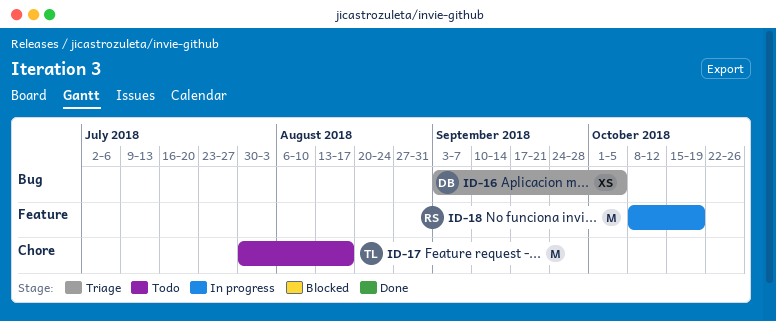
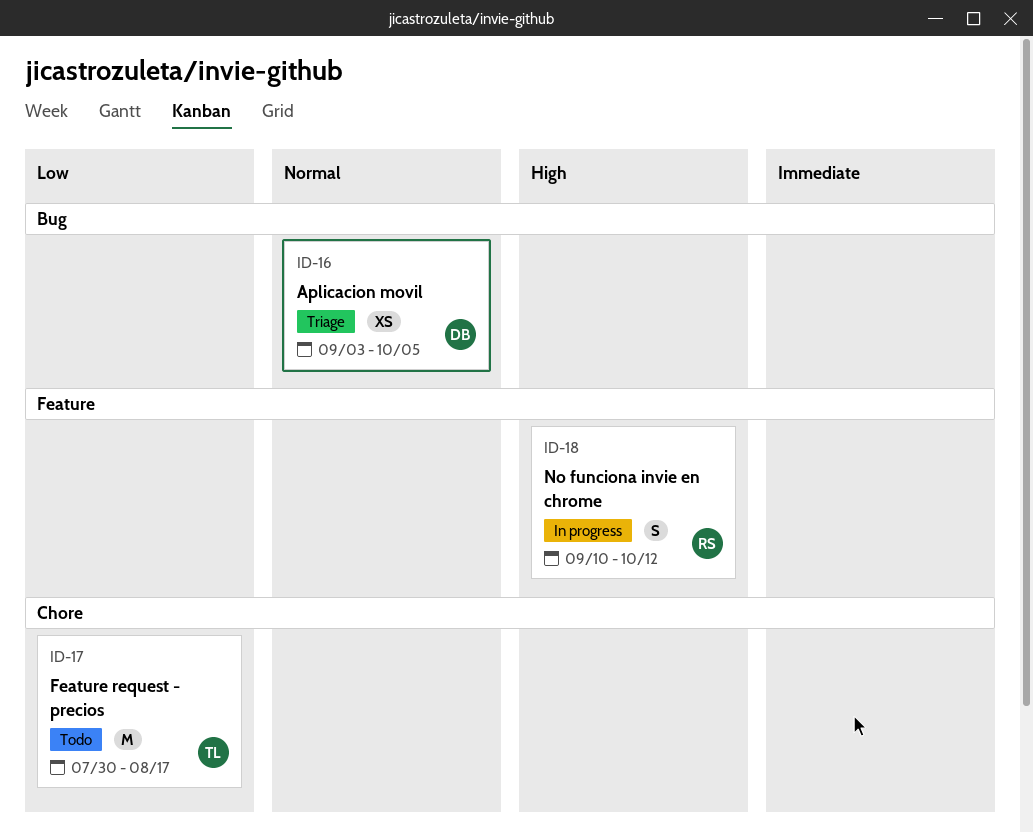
ID-18, estimate: M -> S
ID-18, start: Oct 8 -> Sep 10
ID-18, due: Oct 19 -> Oct 12

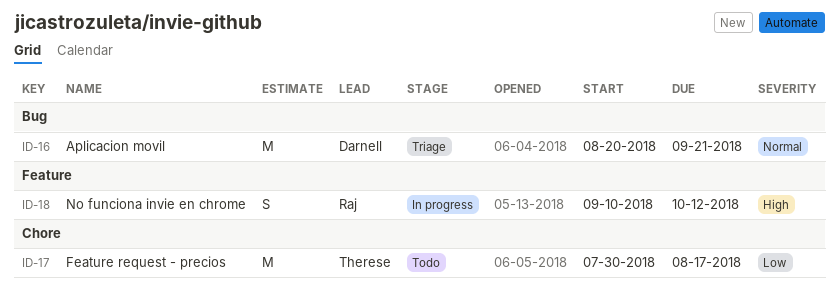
ID-16, estimate: XS -> M
ID-16, start: Sep 3 -> Aug 20
ID-16, due: Oct 5 -> Sep 21

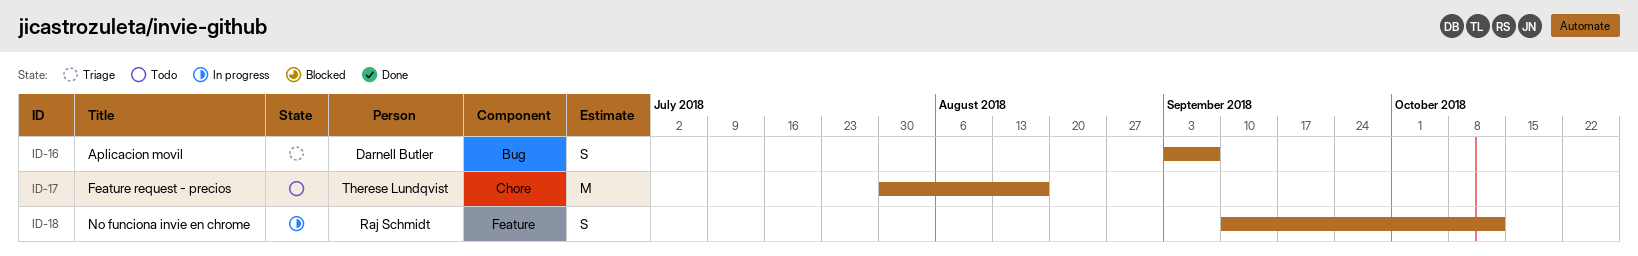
ID-16, estimate: M -> S
ID-16, start: Aug 20 -> Sep 3
ID-16, due: Sep 21 -> Sep 7

